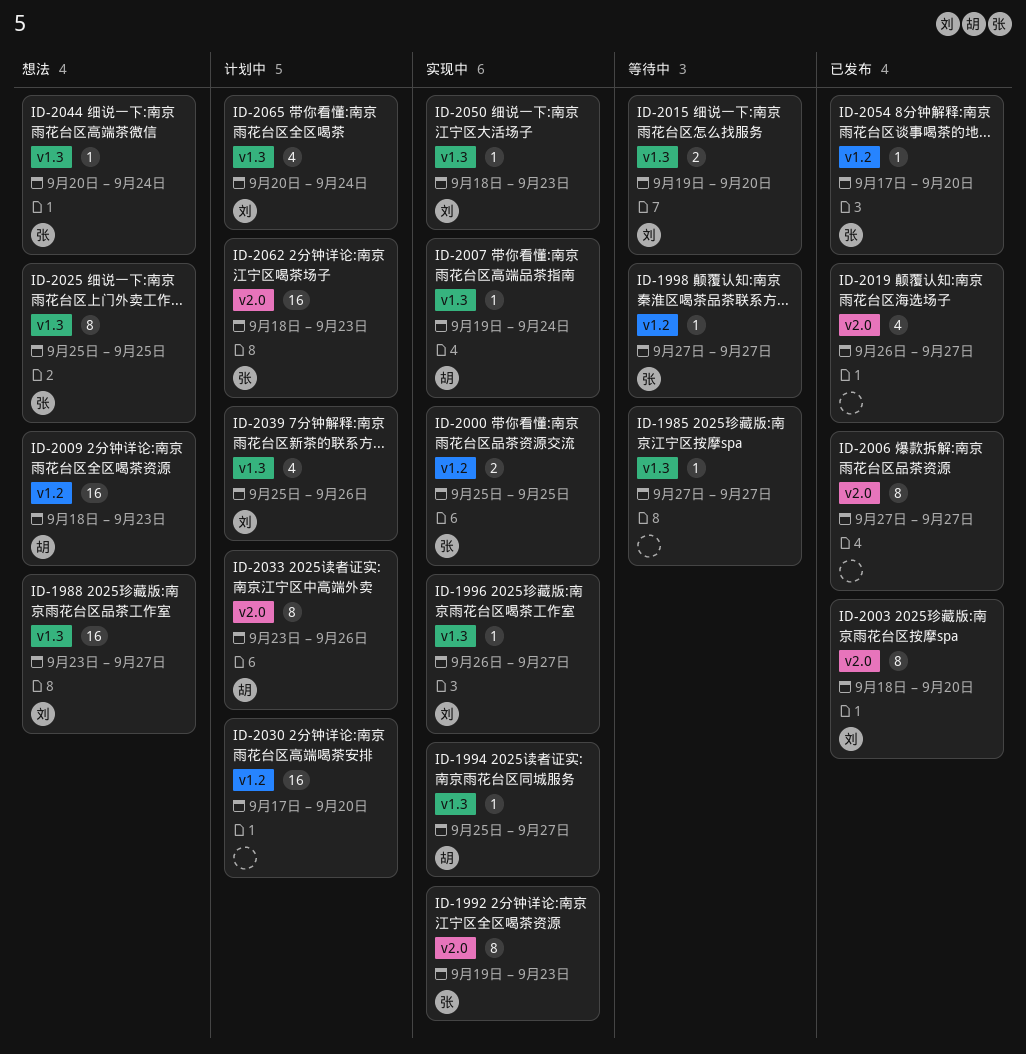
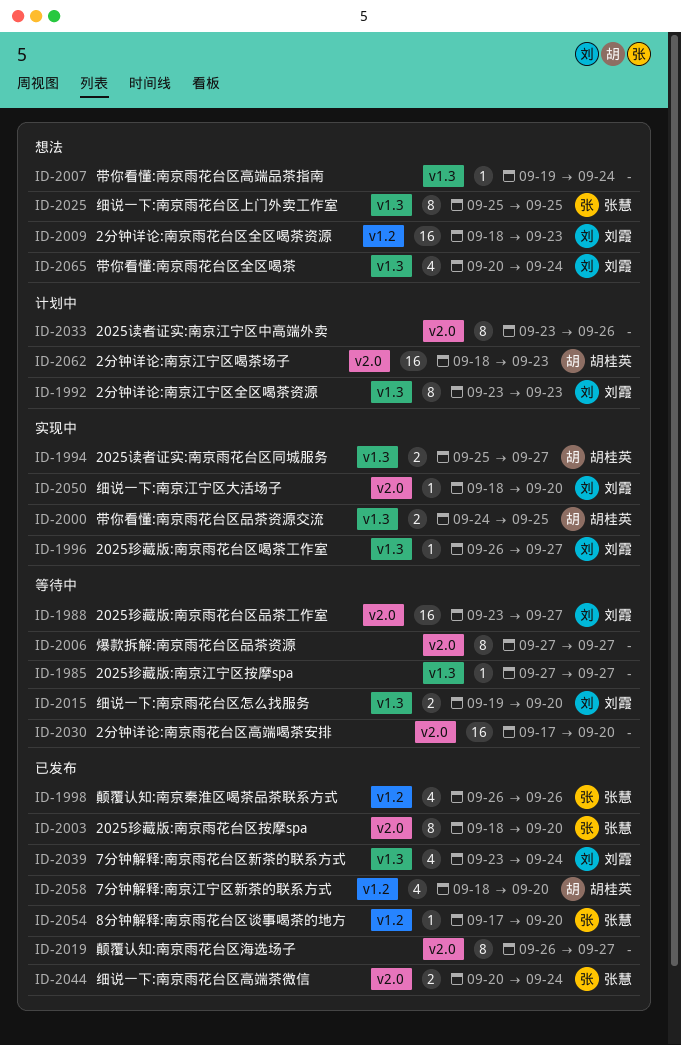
ID-1988, status: 想法 -> 等待中
ID-1988, label: v1.3 -> v2.0
ID-1992, status: 实现中 -> 计划中
ID-1992, owner: 张慧 -> 刘霞
ID-1992, label: v2.0 -> v1.3
ID-1992, start: Sep 19 -> Sep 23
ID-1994, estimate: 1 -> 2
ID-1998, status: 等待中 -> 已发布
ID-1998, estimate: 1 -> 4
ID-1998, start: Sep 27 -> Sep 26
ID-1998, due: Sep 27 -> Sep 26
ID-2000, owner: 张慧 -> 胡桂英
ID-2000, label: v1.2 -> v1.3
ID-2000, start: Sep 25 -> Sep 24
ID-2003, owner: 刘霞 -> 张慧
ID-2006, status: 已发布 -> 等待中
ID-2007, status: 实现中 -> 想法
ID-2007, owner: 胡桂英 -> none
ID-2009, owner: 胡桂英 -> 刘霞
ID-2019, estimate: 4 -> 8
ID-2030, status: 计划中 -> 等待中
ID-2030, label: v1.2 -> v2.0
ID-2033, owner: 胡桂英 -> none
ID-2039, status: 计划中 -> 已发布
ID-2039, start: Sep 25 -> Sep 23
ID-2039, due: Sep 26 -> Sep 24
ID-2044, status: 想法 -> 已发布
ID-2044, label: v1.3 -> v2.0
ID-2044, estimate: 1 -> 2
ID-2050, label: v1.3 -> v2.0
ID-2050, due: Sep 23 -> Sep 20
ID-2058: none -> present
ID-2062, owner: 张慧 -> 胡桂英
ID-2065, status: 计划中 -> 想法

